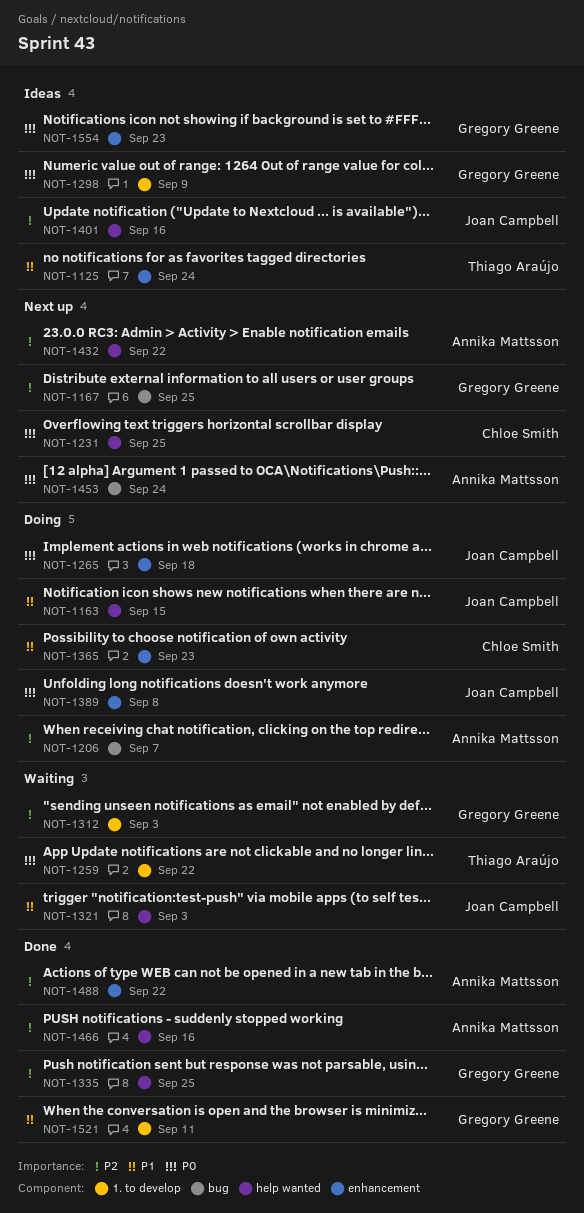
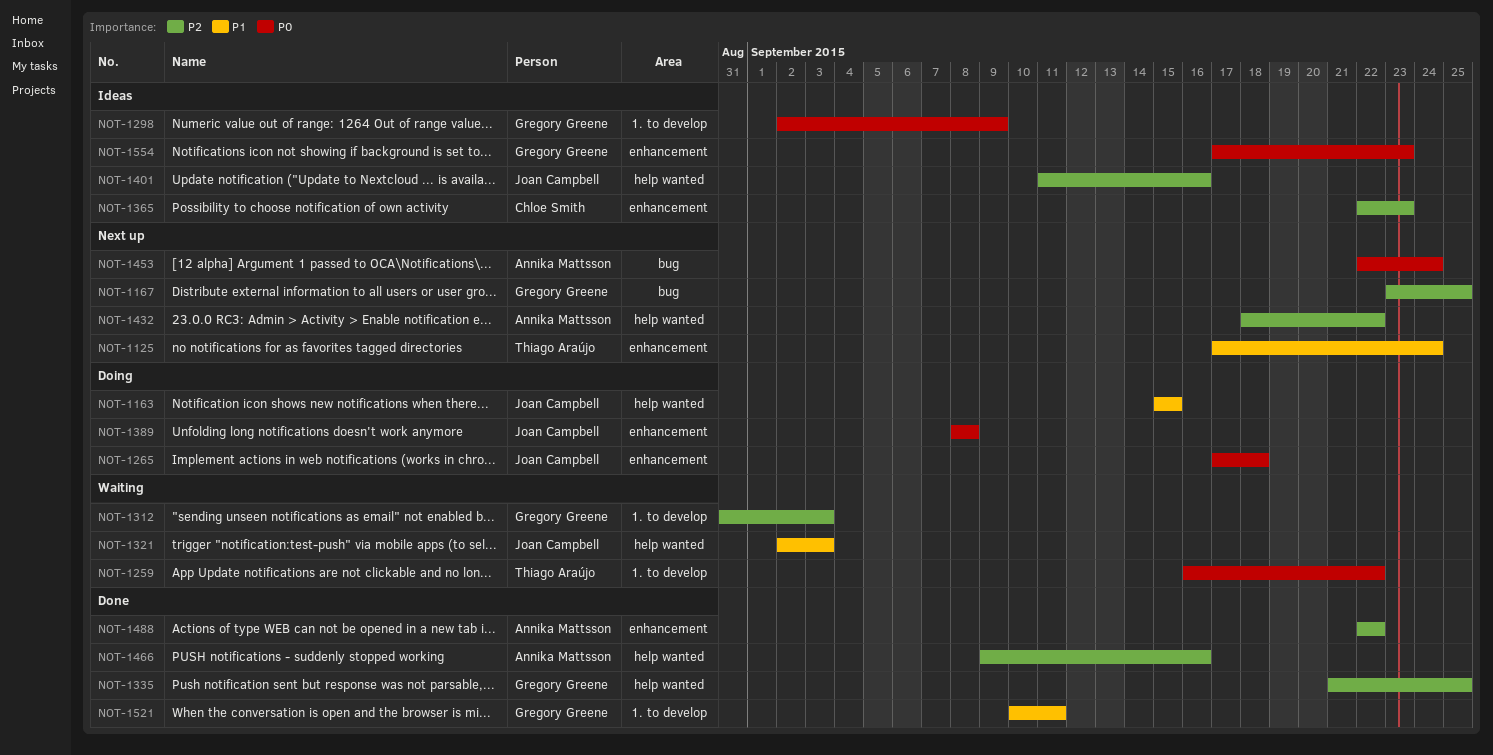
NOT-1125, status: Ideas -> Next up
NOT-1206: present -> none
NOT-1231: present -> none
NOT-1365, status: Doing -> Ideas
NOT-1365, priority: P1 -> P2

